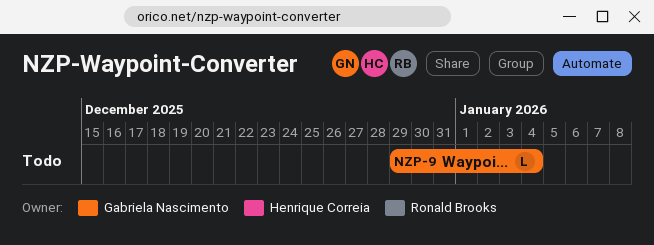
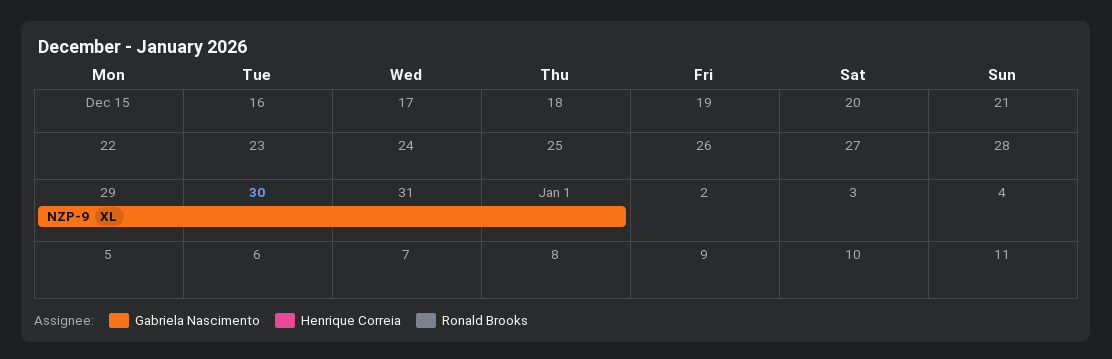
NZP-9, estimate: L -> XL
NZP-9, due: Jan 4 -> Jan 1

